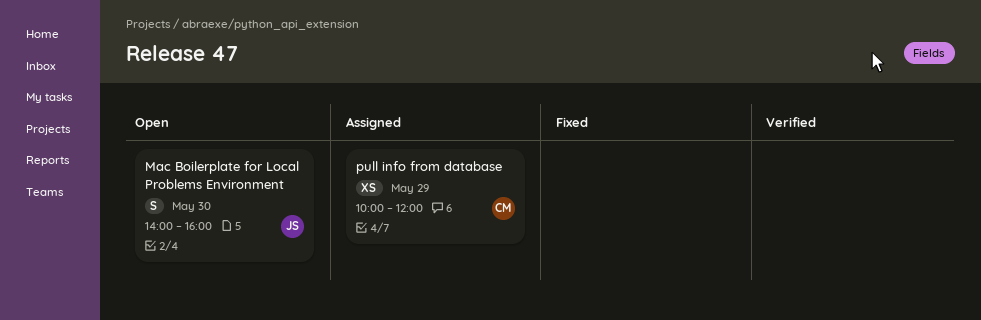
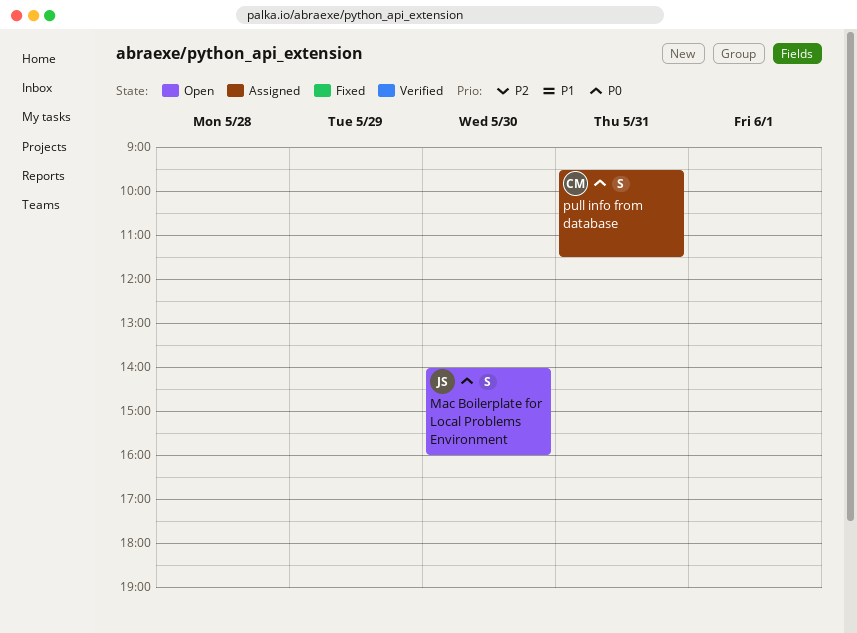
pull info from database, estimate: XS -> S
pull info from database, day: May 29 -> May 31
pull info from database, begins: 10:00 -> 09:30
pull info from database, ends: 12:00 -> 11:30

